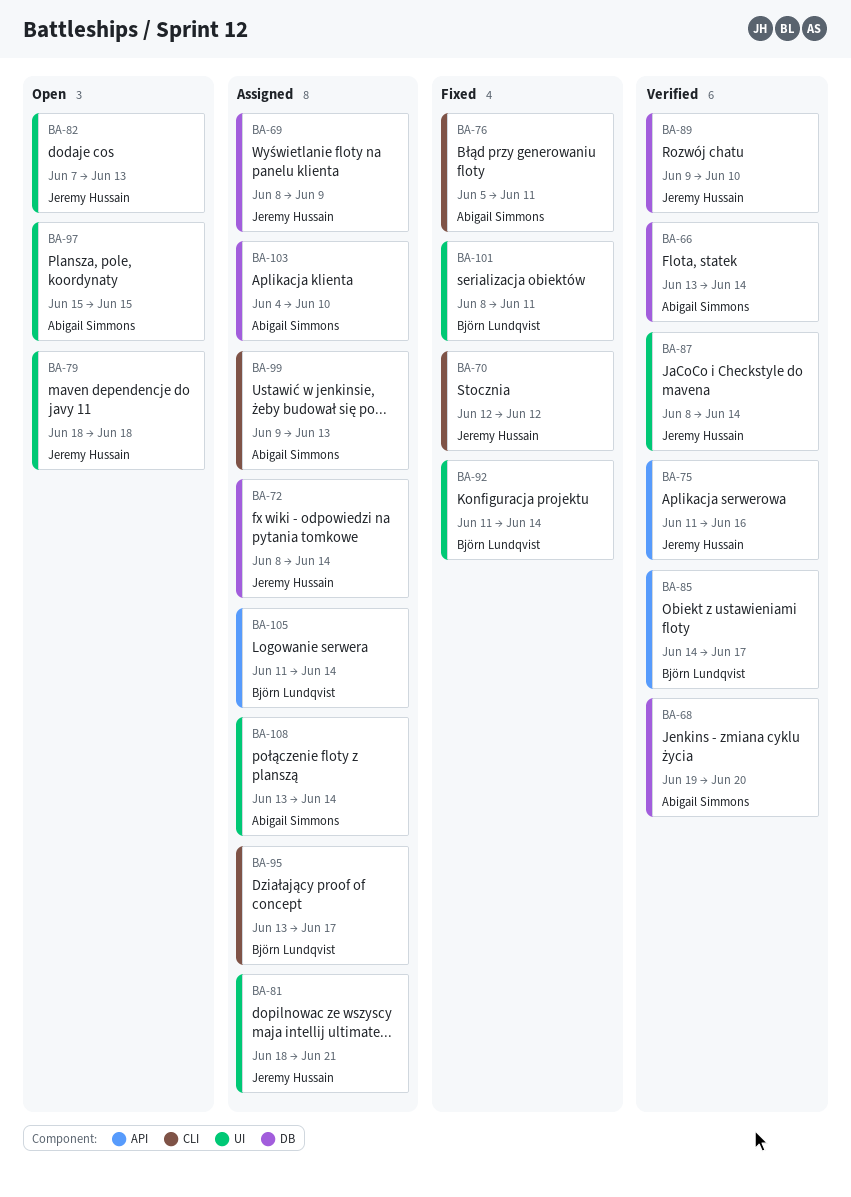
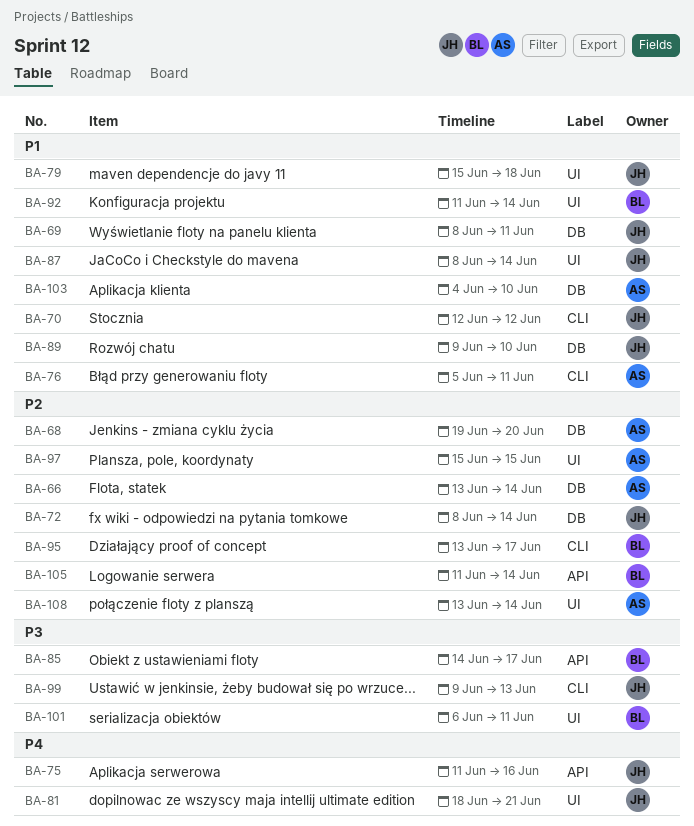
BA-69, due: Jun 9 -> Jun 11
BA-79, start: Jun 18 -> Jun 15
BA-82: present -> none
BA-99, owner: Abigail Simmons -> Jeremy Hussain
BA-101, start: Jun 8 -> Jun 6

